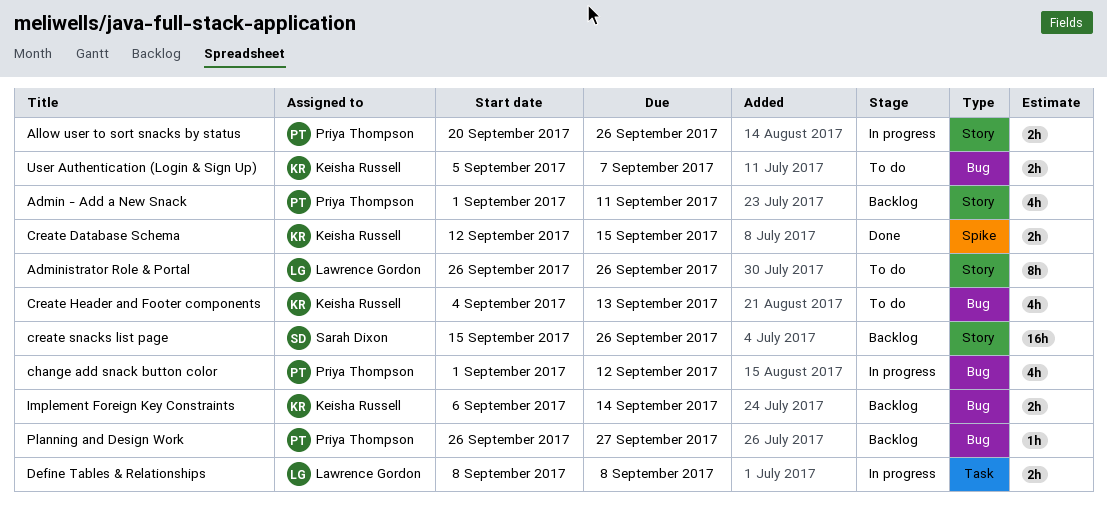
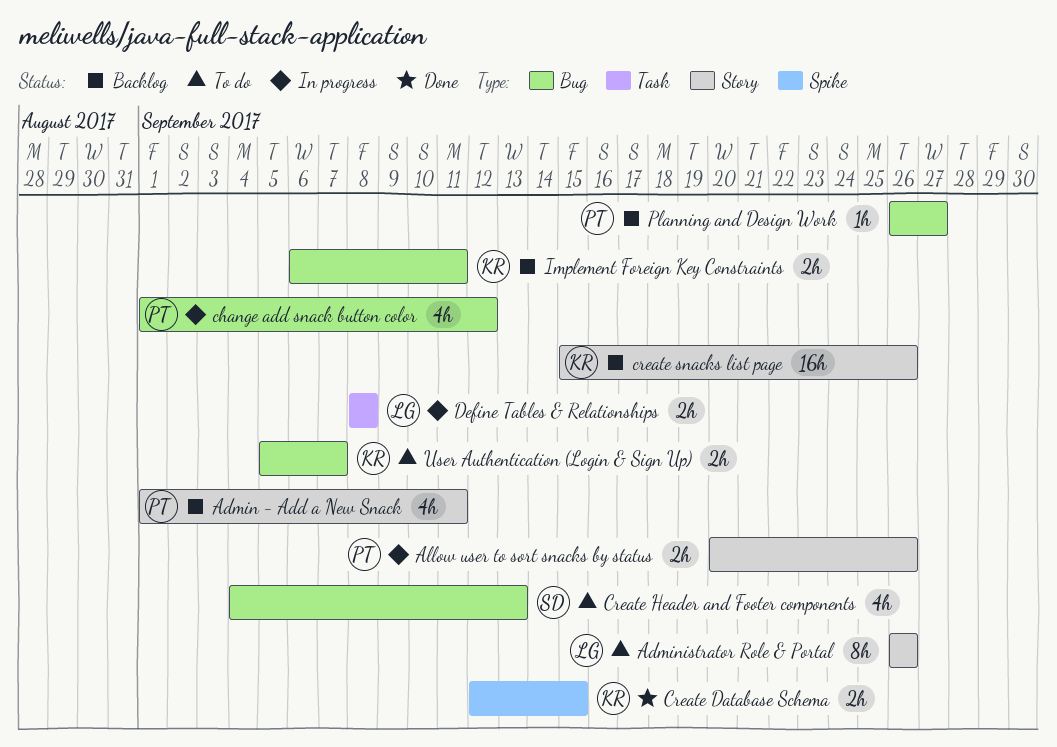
Create Header and Footer components, owner: Keisha Russell -> Sarah Dixon
create snacks list page, owner: Sarah Dixon -> Keisha Russell
Implement Foreign Key Constraints, due: Sep 14 -> Sep 11

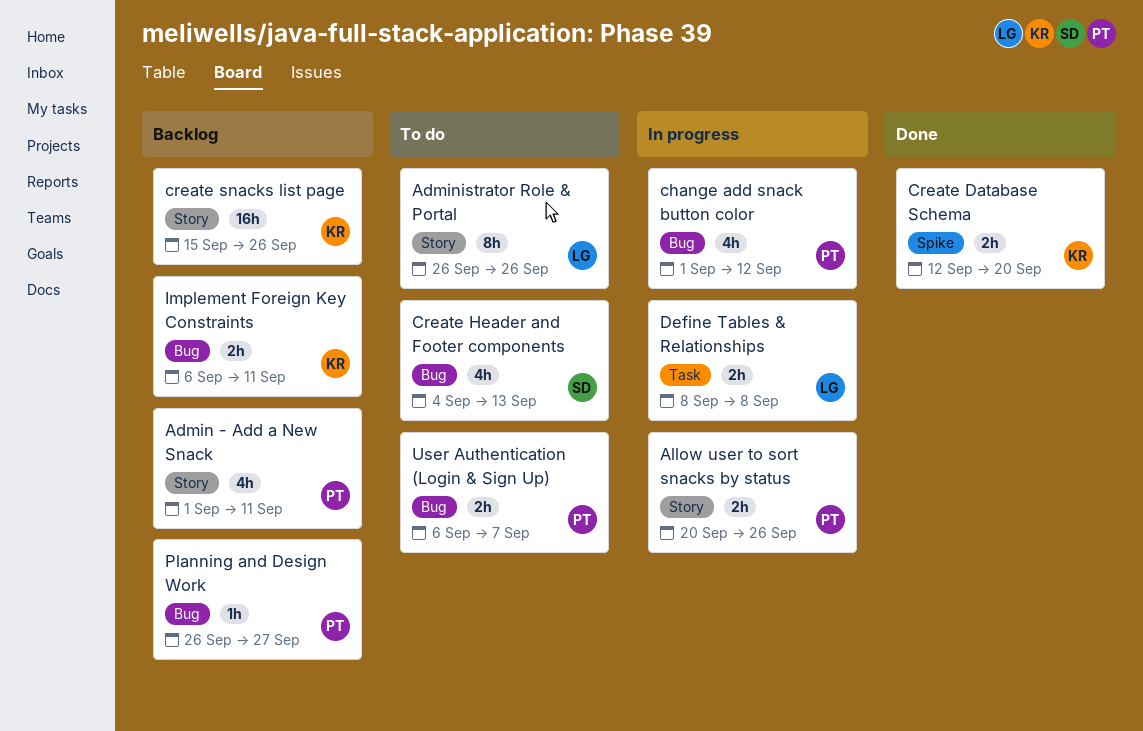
Create Database Schema, due: Sep 15 -> Sep 20
User Authentication (Login & Sign Up), owner: KR -> PT
User Authentication (Login & Sign Up), start: Sep 5 -> Sep 6

